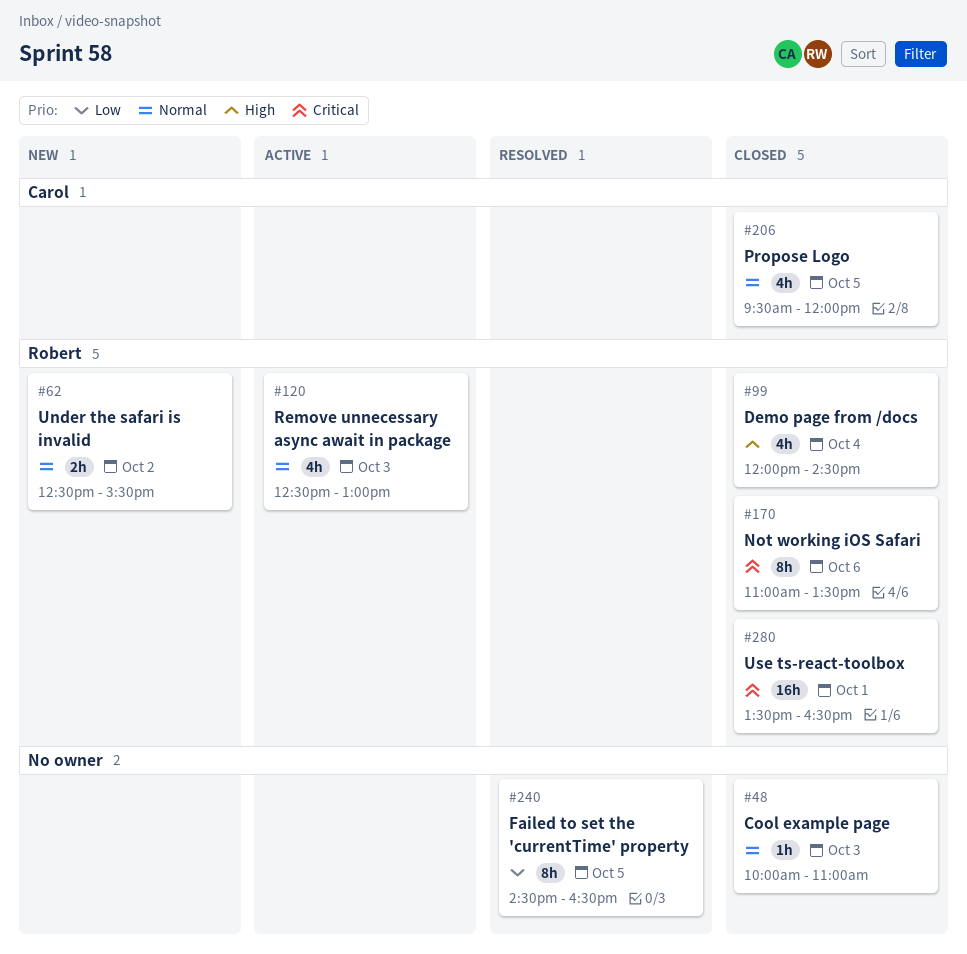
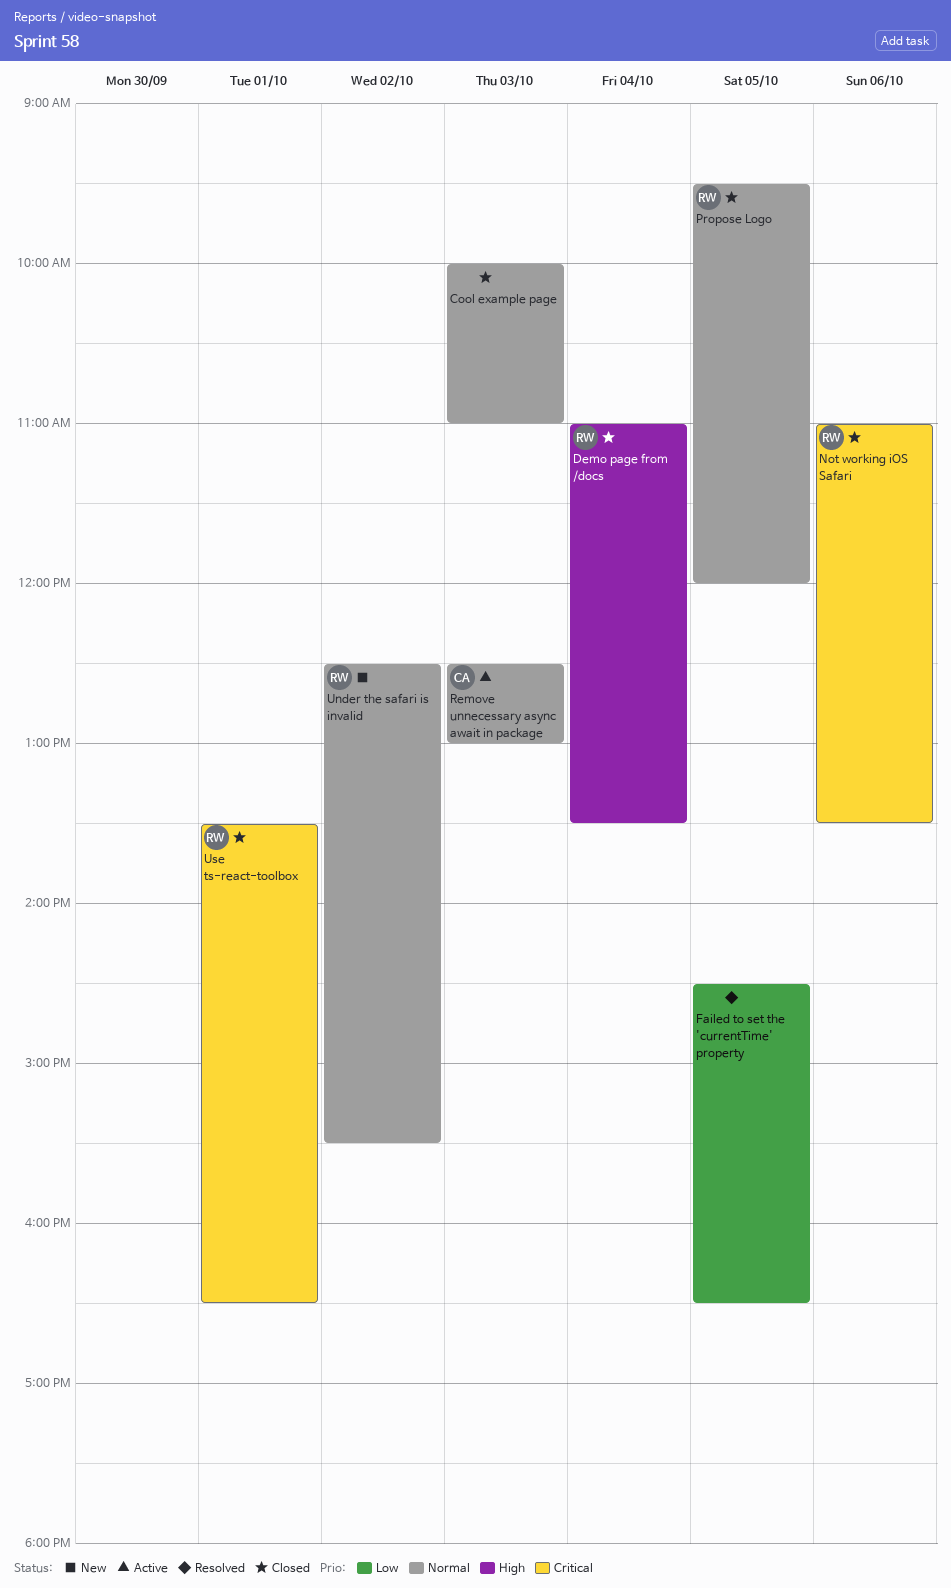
Demo page from /docs, begins: 12:00 -> 11:00
Demo page from /docs, ends: 14:30 -> 13:30
Propose Logo, owner: Carol -> Robert
Remove unnecessary async await in package, owner: Robert -> Carol

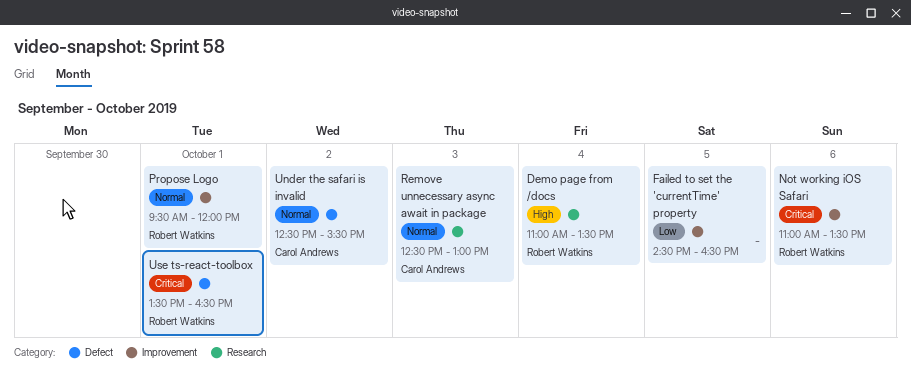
Cool example page: present -> none
Propose Logo, day: Oct 5 -> Oct 1
Under the safari is invalid, owner: Robert Watkins -> Carol Andrews

